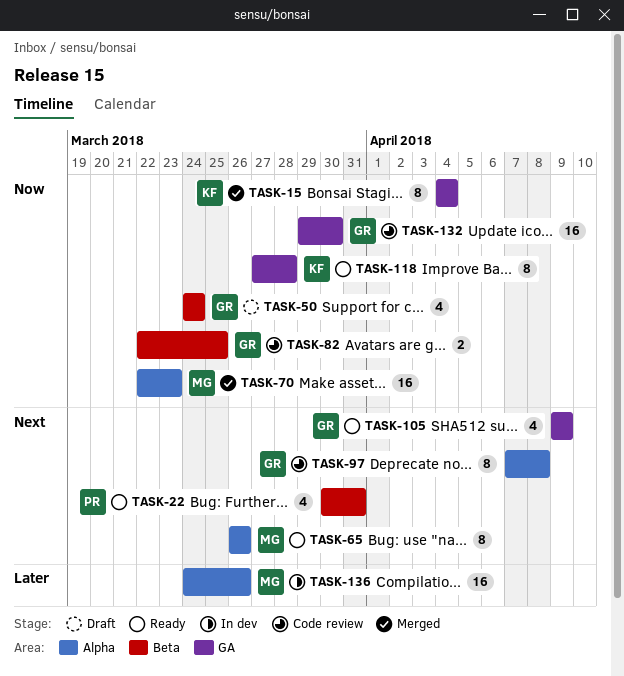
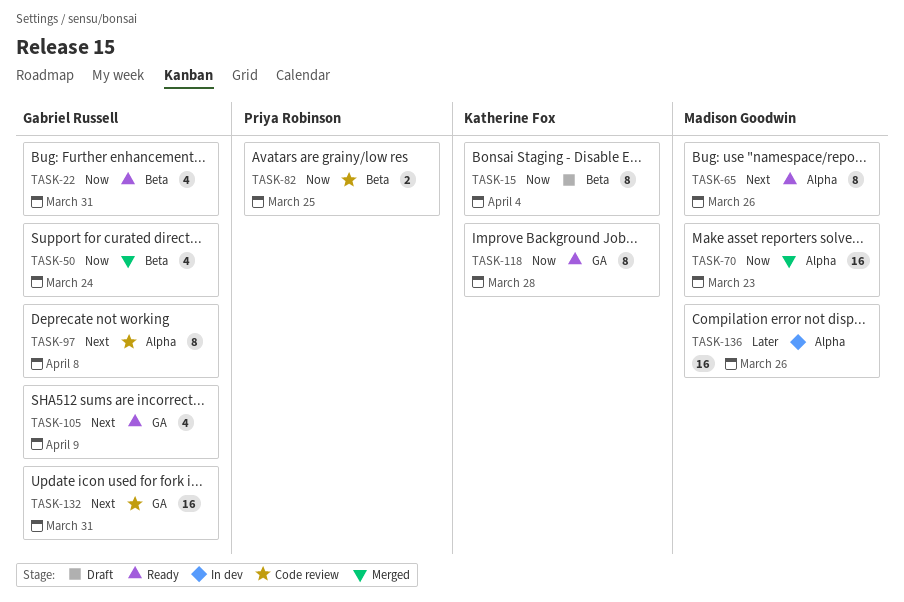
TASK-15, status: Merged -> Draft
TASK-15, label: GA -> Beta
TASK-22, owner: Priya Robinson -> Gabriel Russell
TASK-22, priority: Next -> Now
TASK-50, status: Draft -> Merged
TASK-82, owner: Gabriel Russell -> Priya Robinson
TASK-132, priority: Now -> Next
TASK-132, due: Mar 30 -> Mar 31

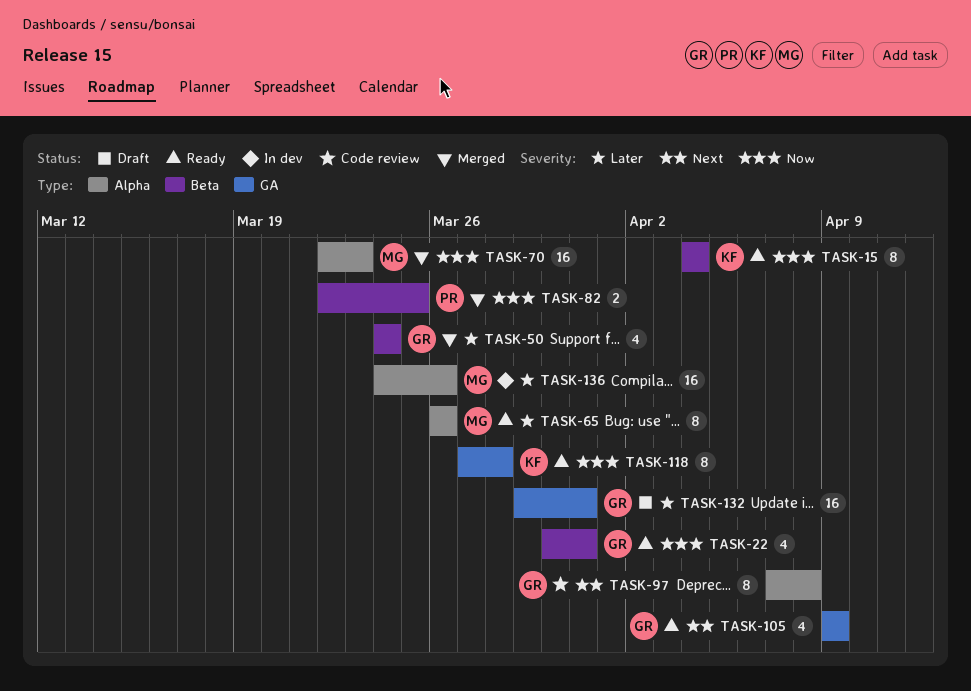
TASK-15, status: Draft -> Ready
TASK-50, priority: Now -> Later
TASK-65, priority: Next -> Later
TASK-82, status: Code review -> Merged
TASK-132, status: Code review -> Draft
TASK-132, priority: Next -> Later

